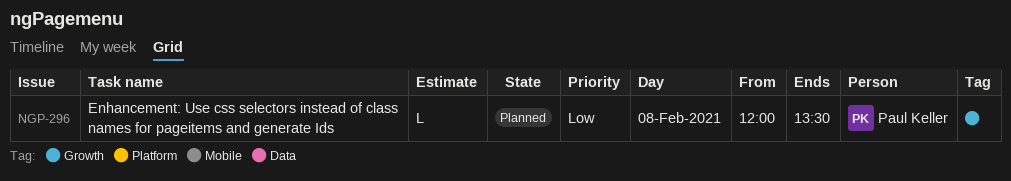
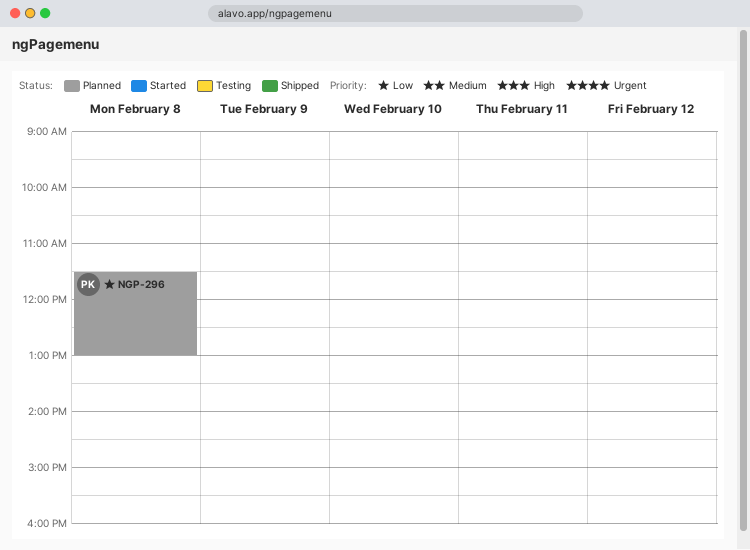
NGP-296, begins: 12:00 -> 11:30
NGP-296, ends: 13:30 -> 13:00

